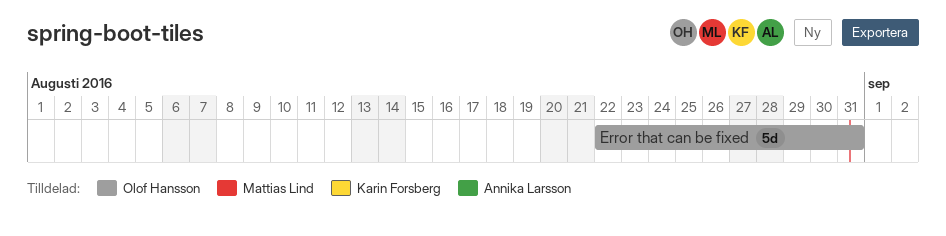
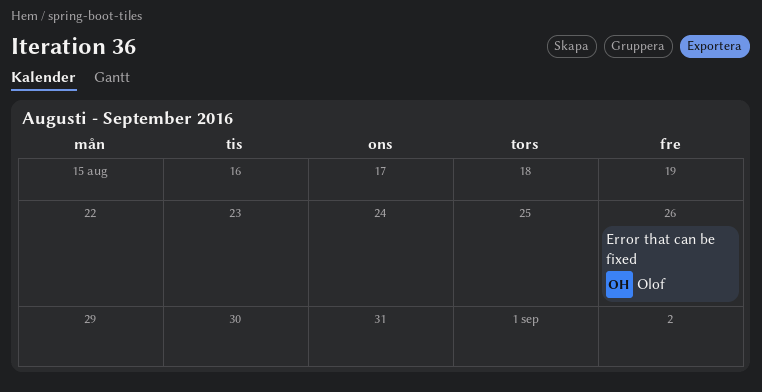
Error that can be fixed, due: Aug 31 -> Aug 26

